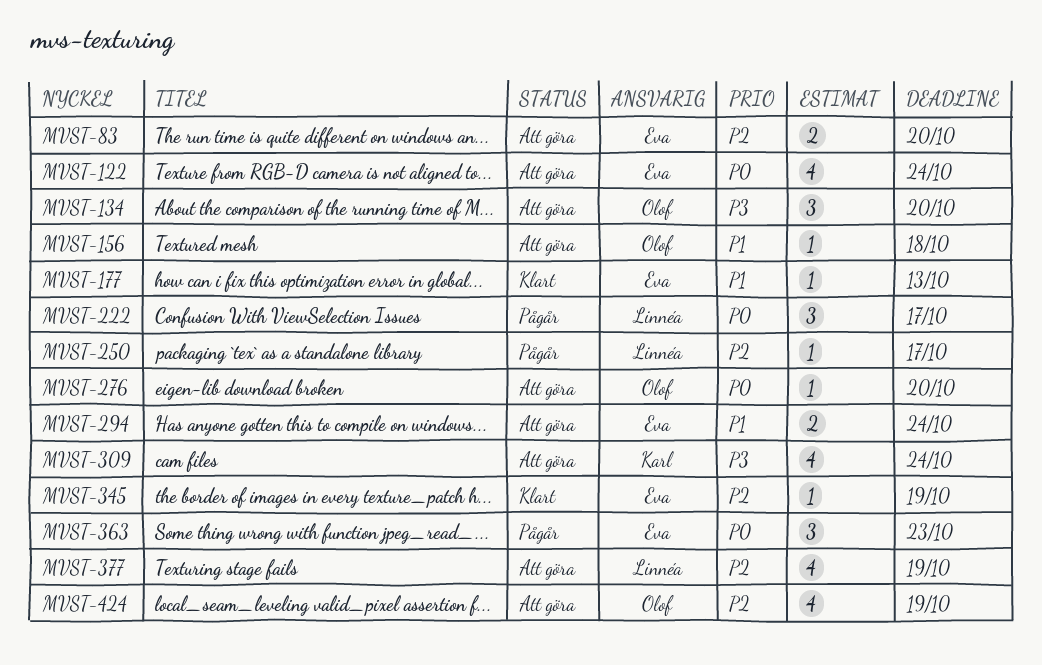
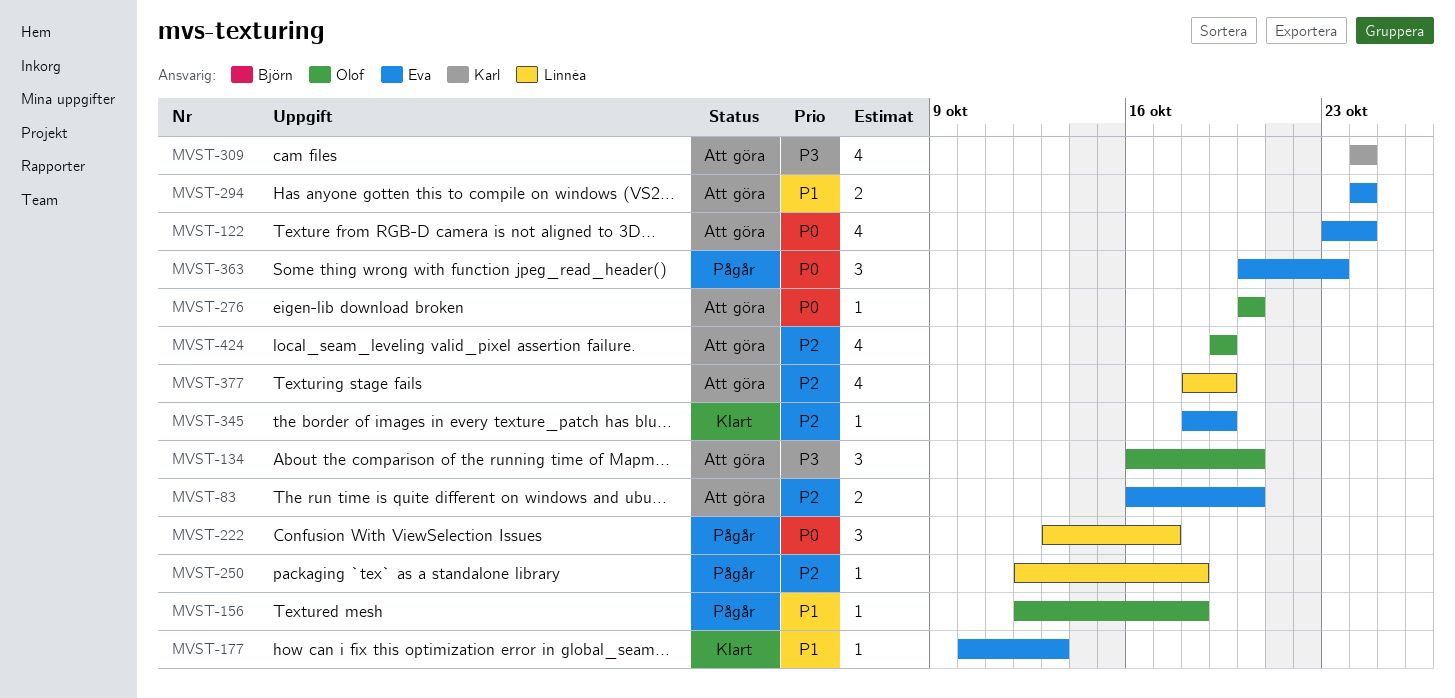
MVST-156, status: Att göra -> Pågår
MVST-250, due: Oct 17 -> Oct 18

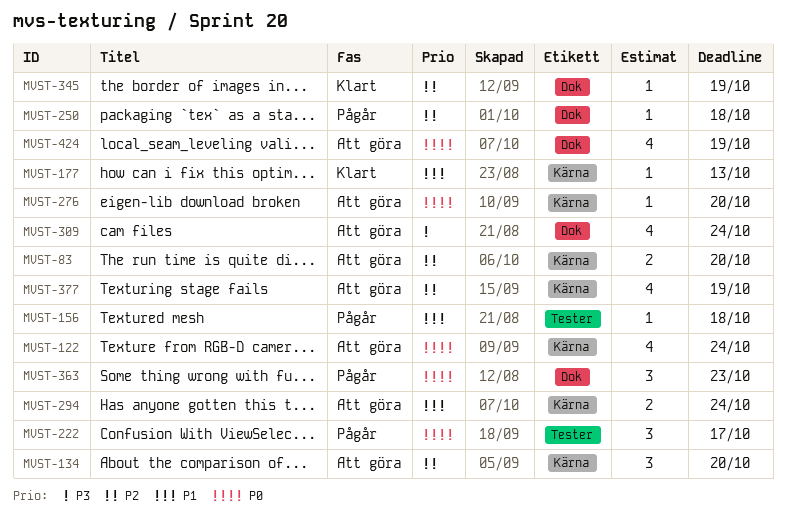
MVST-134, priority: P3 -> P2
MVST-424, priority: P2 -> P0

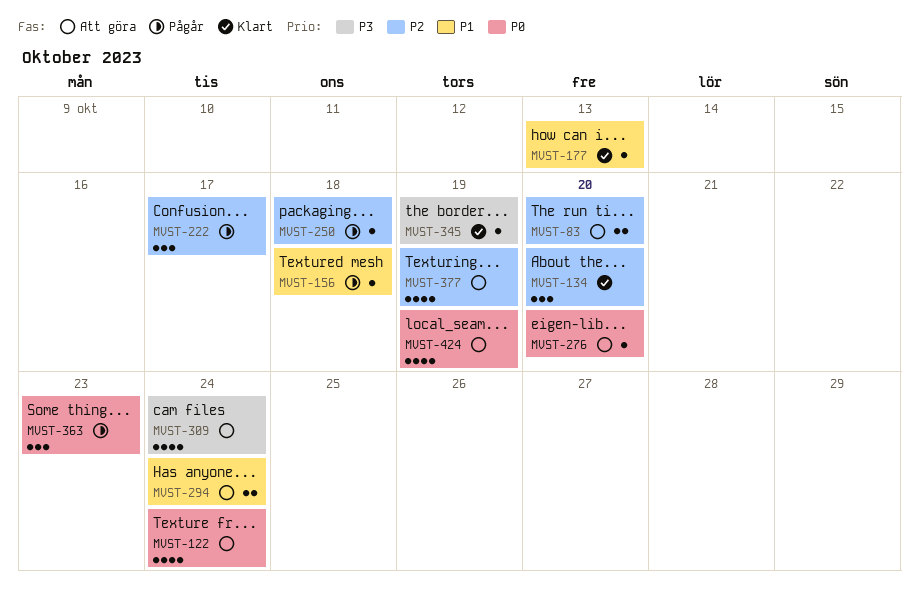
MVST-134, status: Att göra -> Klart
MVST-222, priority: P0 -> P2
MVST-345, priority: P2 -> P3

